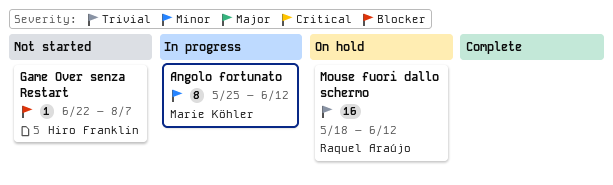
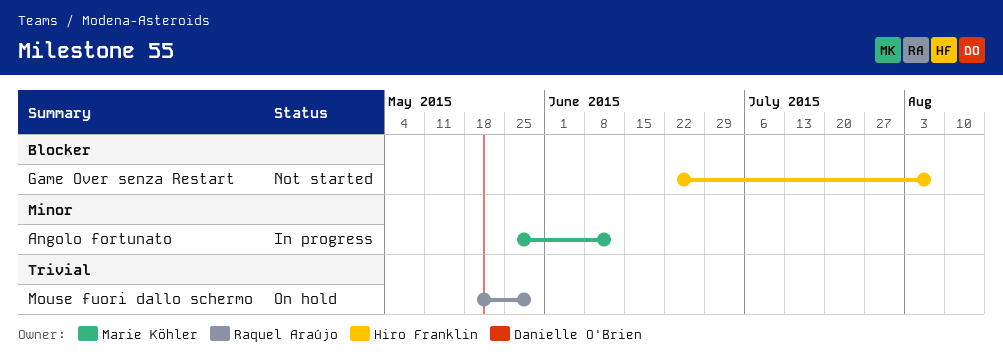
Mouse fuori dallo schermo, due: Jun 12 -> May 29

